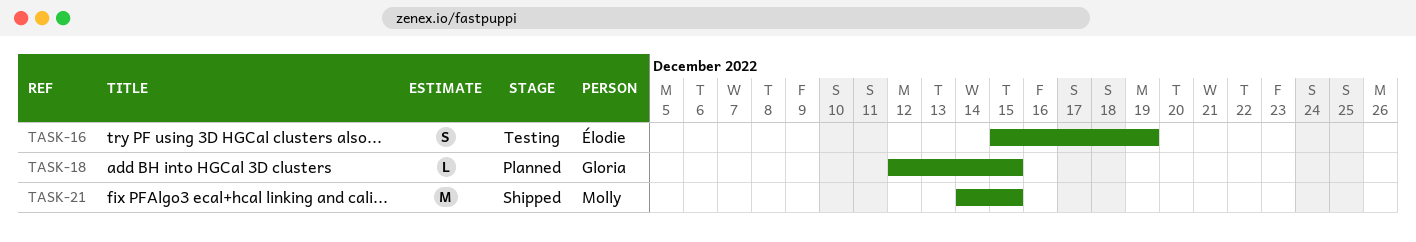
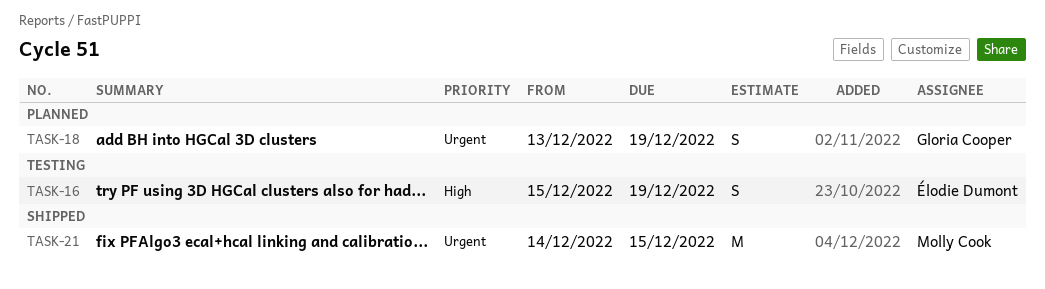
TASK-18, estimate: L -> S
TASK-18, start: Dec 12 -> Dec 13
TASK-18, due: Dec 15 -> Dec 19

